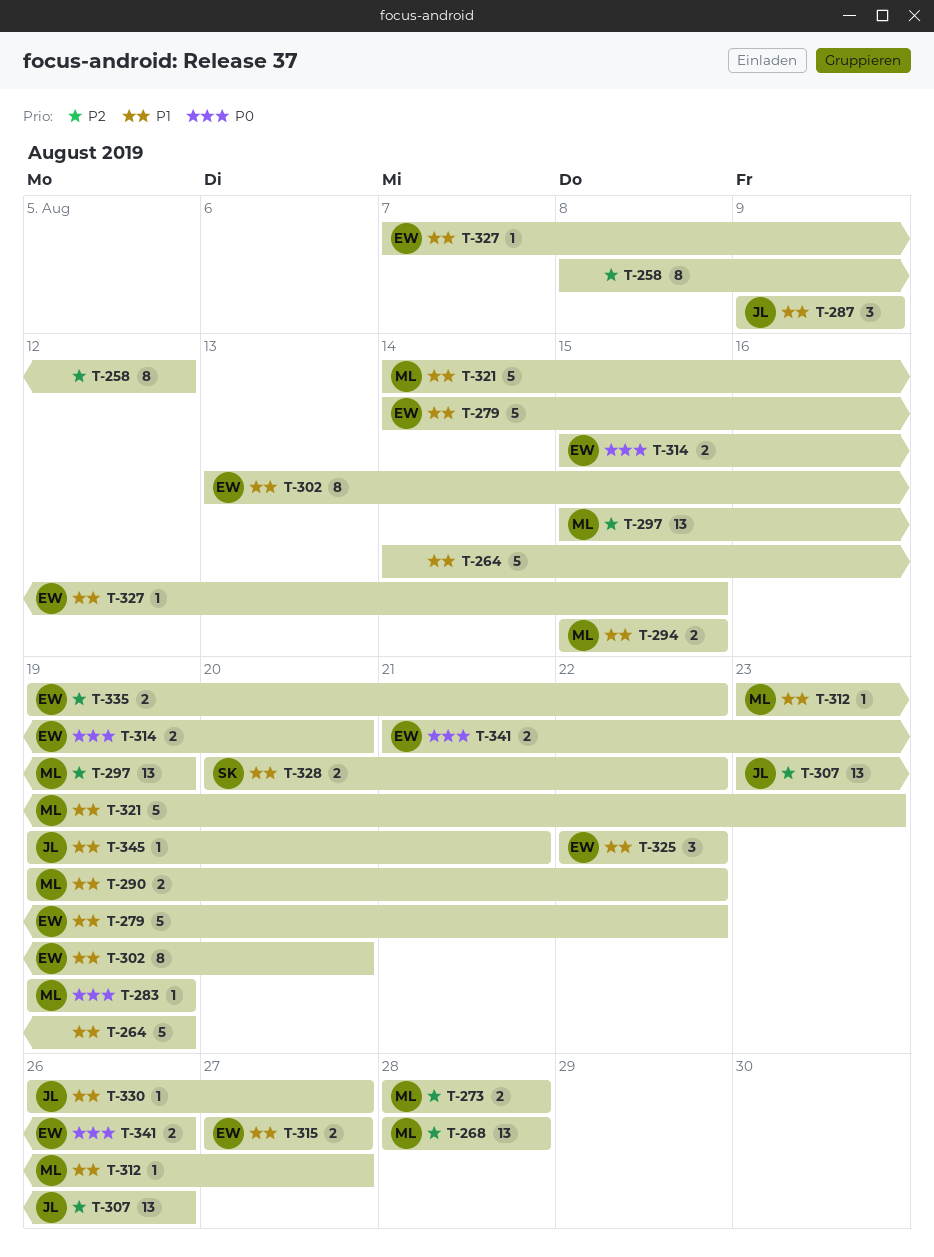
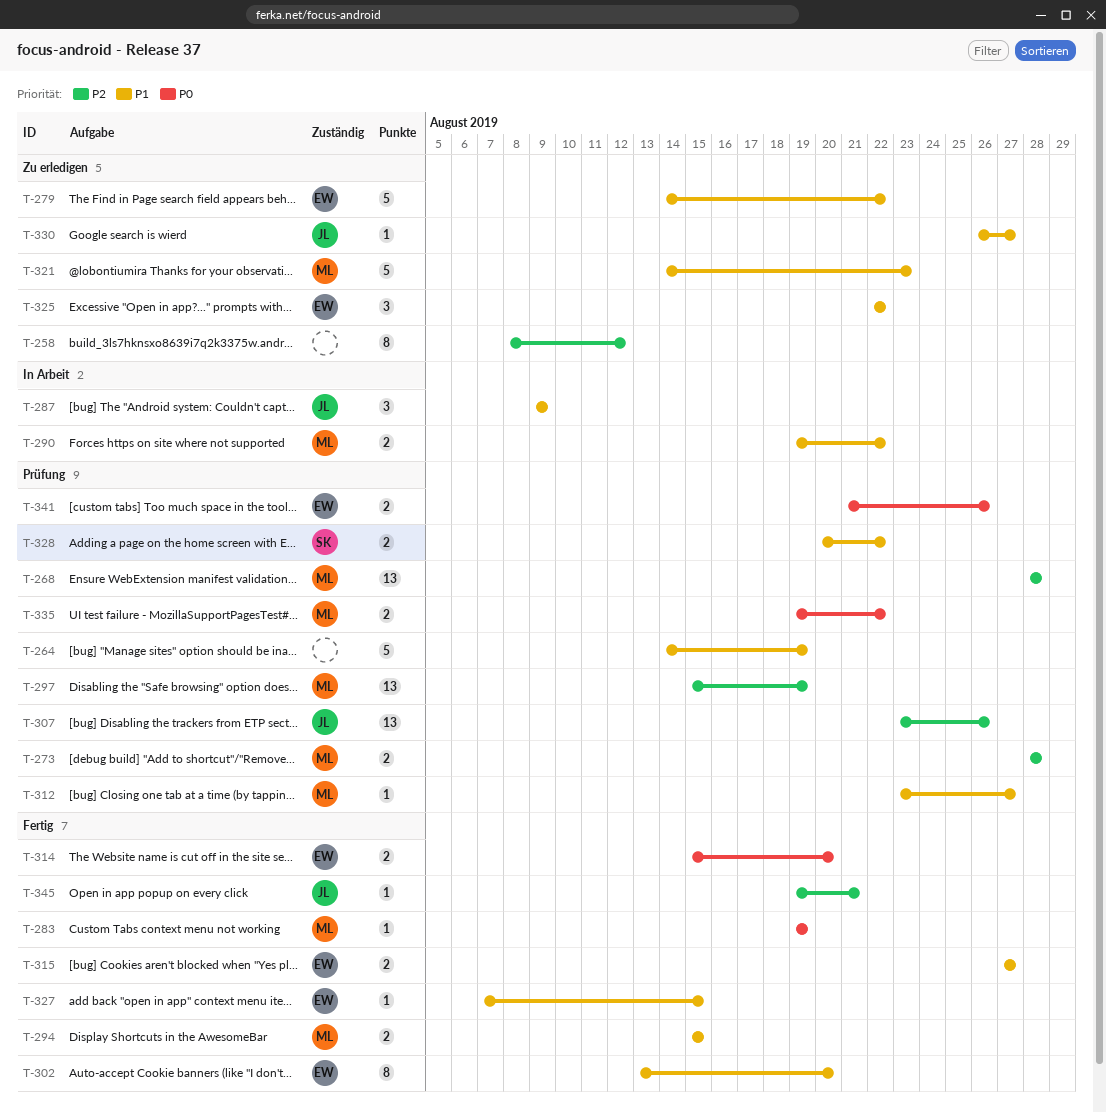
T-335, owner: EW -> ML
T-335, priority: P2 -> P0
T-345, priority: P1 -> P2

